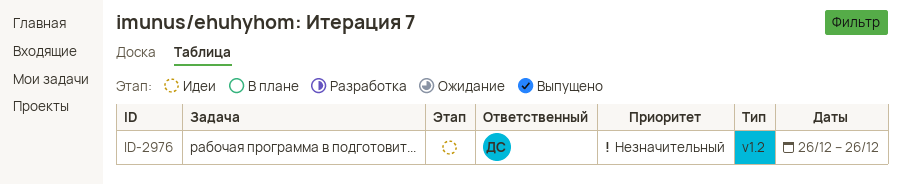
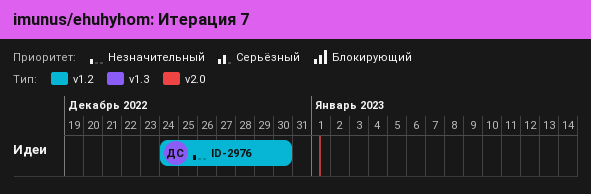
ID-2976, start: Dec 26 -> Dec 24
ID-2976, due: Dec 26 -> Dec 30

